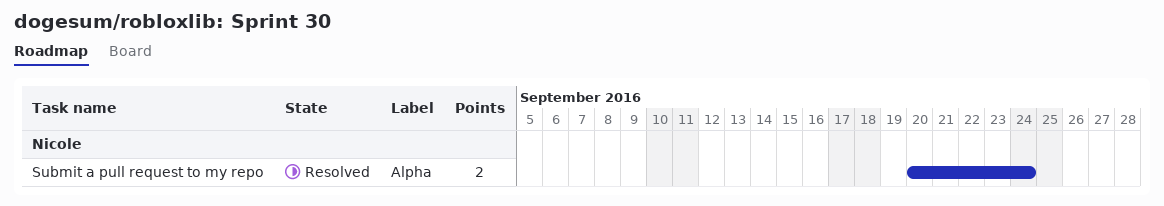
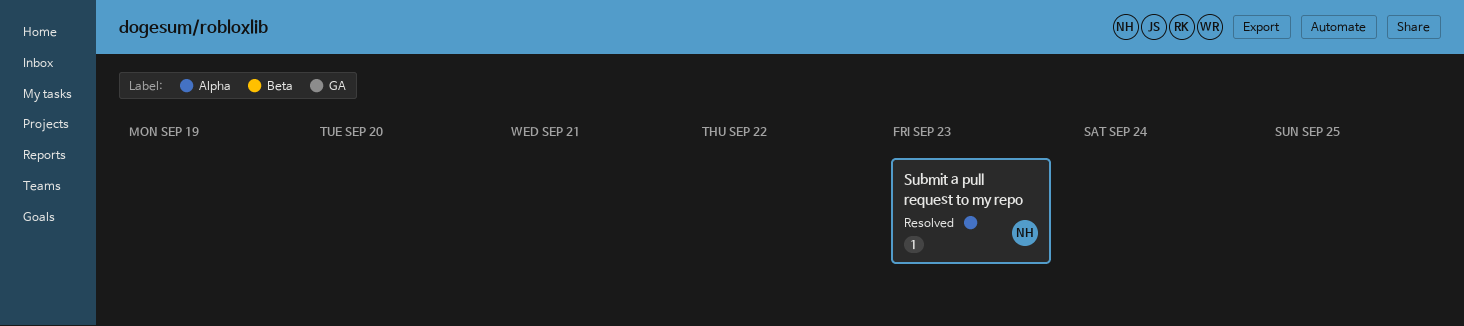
Submit a pull request to my repo, estimate: 2 -> 1
Submit a pull request to my repo, due: Sep 24 -> Sep 23

